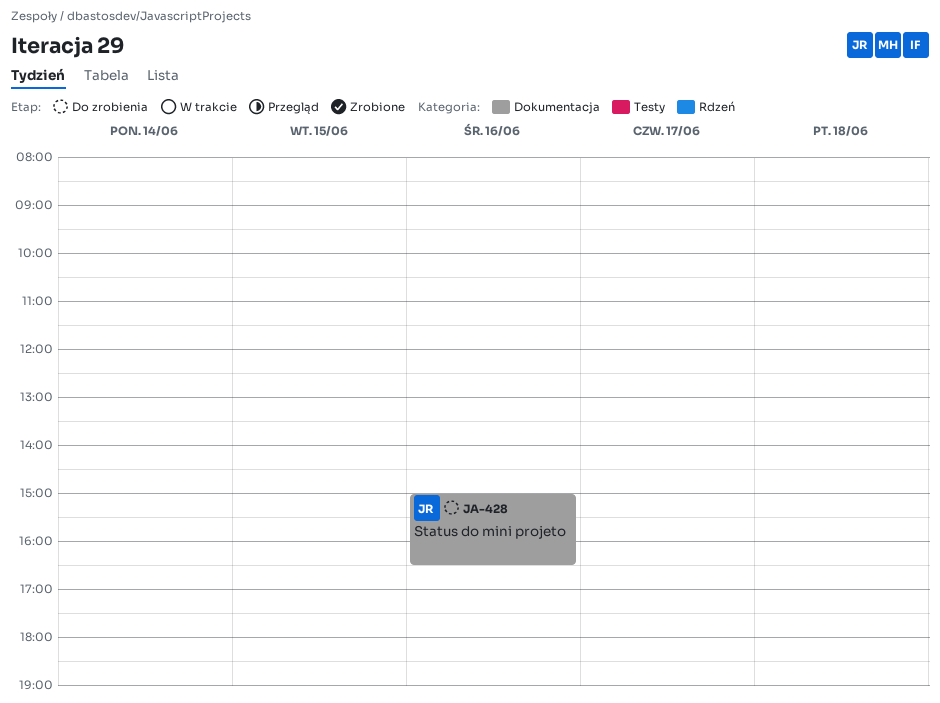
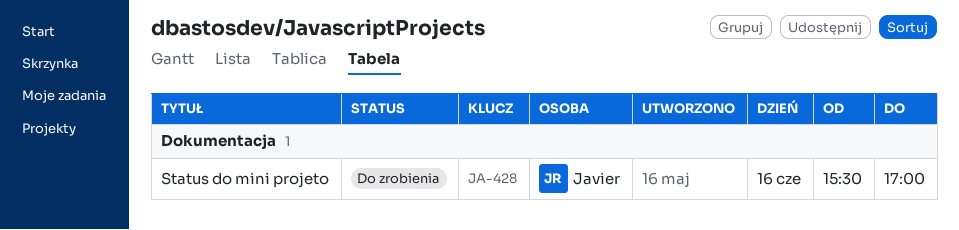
JA-428, begins: 15:00 -> 15:30
JA-428, ends: 16:30 -> 17:00

